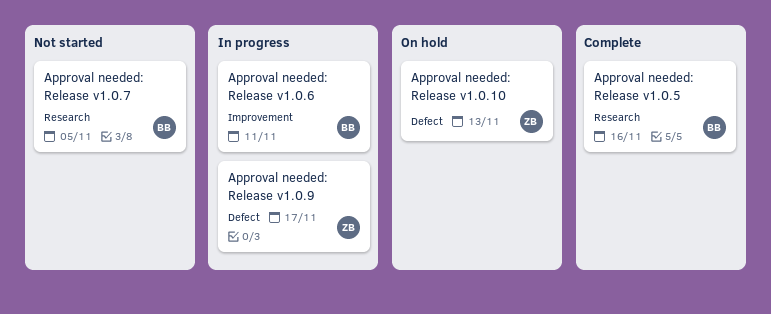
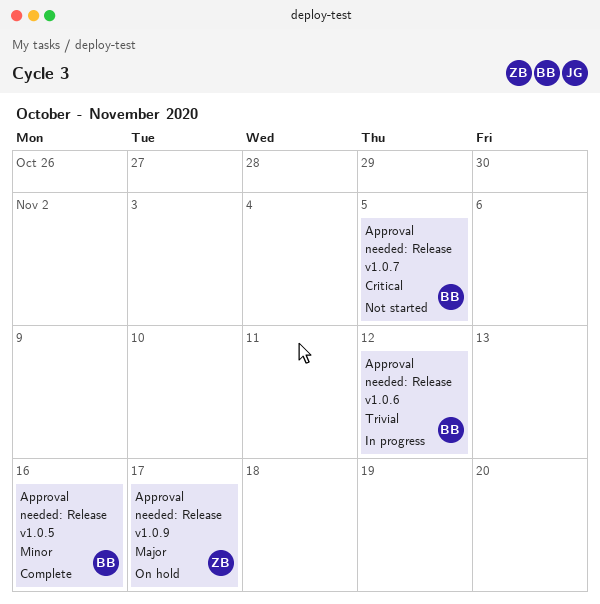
Approval needed: Release v1.0.10: present -> none
Approval needed: Release v1.0.6, due: Nov 11 -> Nov 12
Approval needed: Release v1.0.9, status: In progress -> On hold

